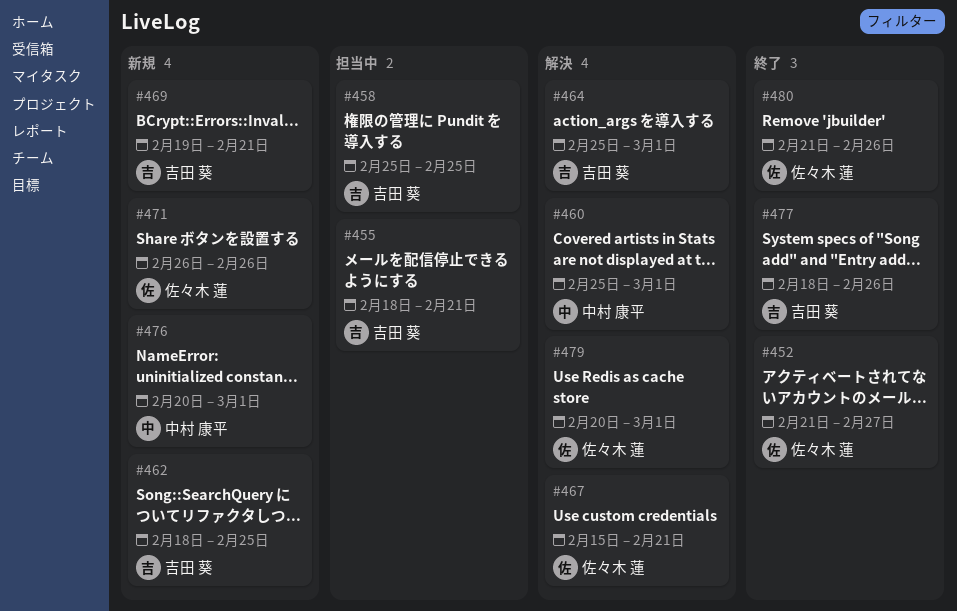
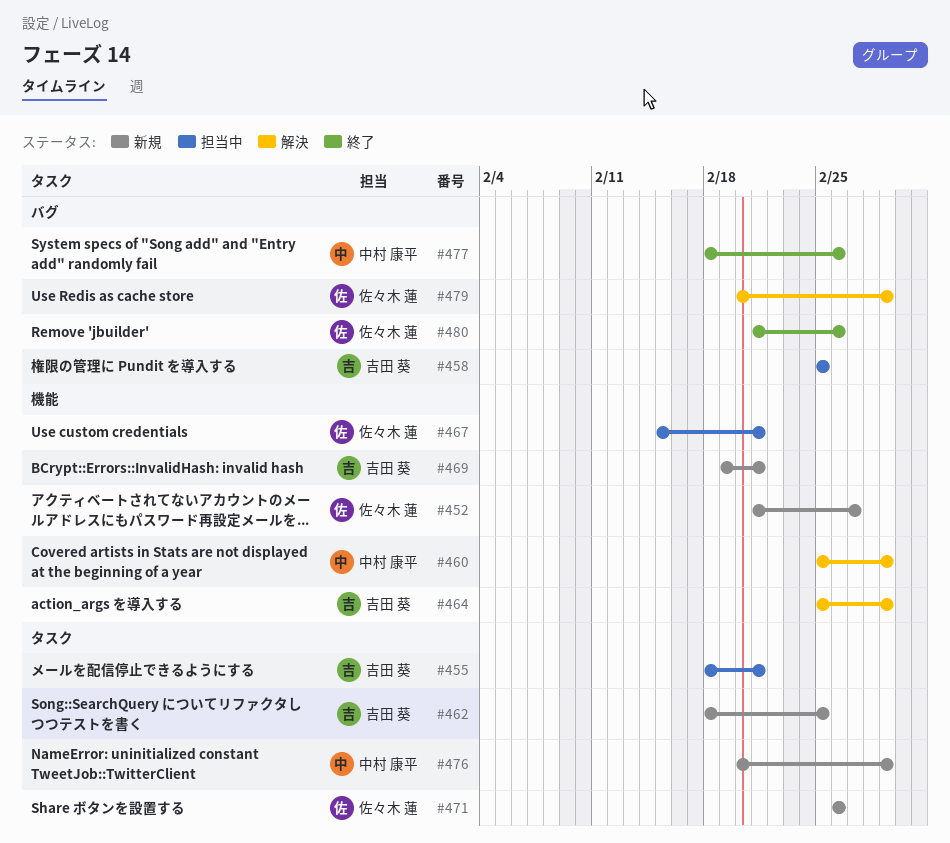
#452, status: 終了 -> 新規
#467, status: 解決 -> 担当中
#477, owner: 吉田 葵 -> 中村 康平

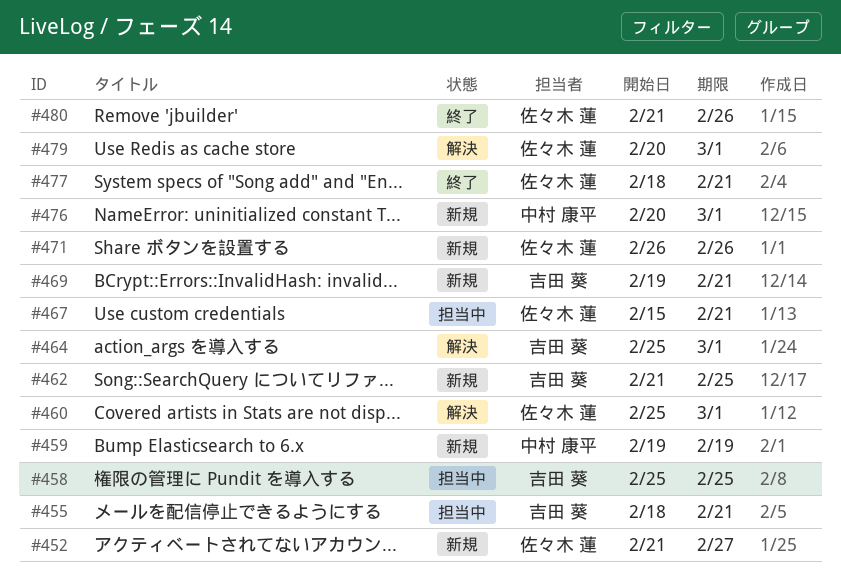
#459: none -> present
#460, owner: 中村 康平 -> 佐々木 蓮
#462, start: Feb 18 -> Feb 21
#477, owner: 中村 康平 -> 佐々木 蓮
#477, due: Feb 26 -> Feb 21

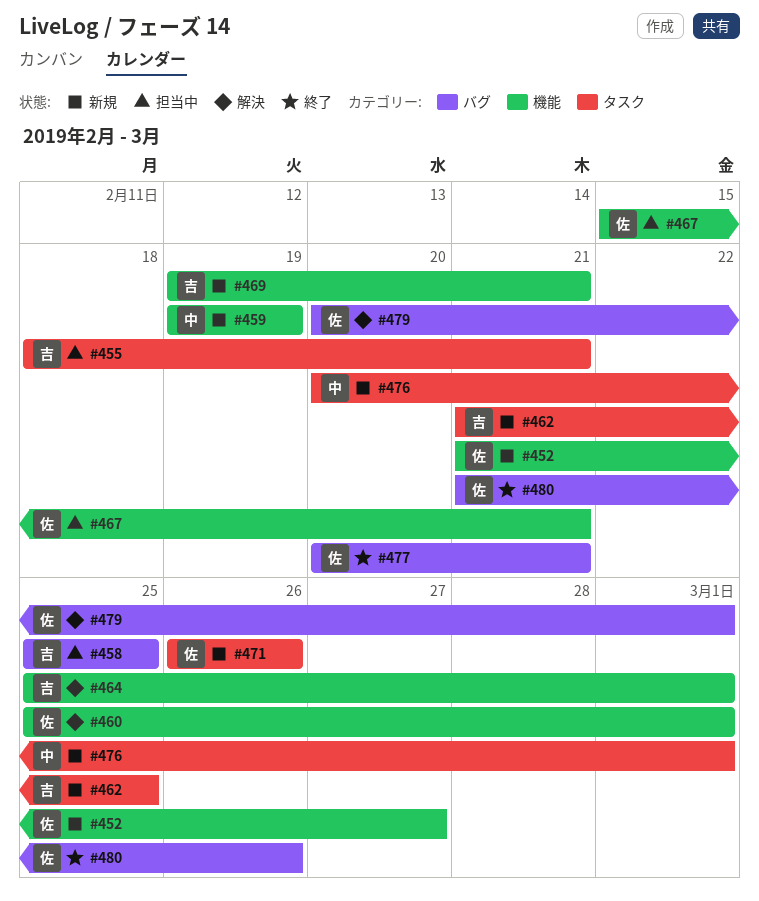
#477, start: Feb 18 -> Feb 20

